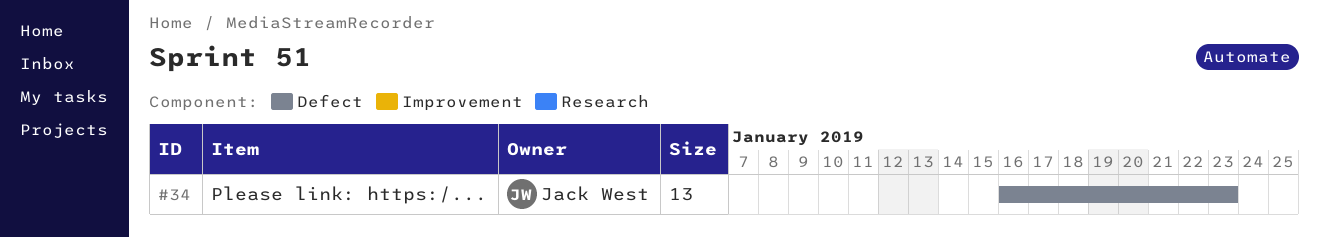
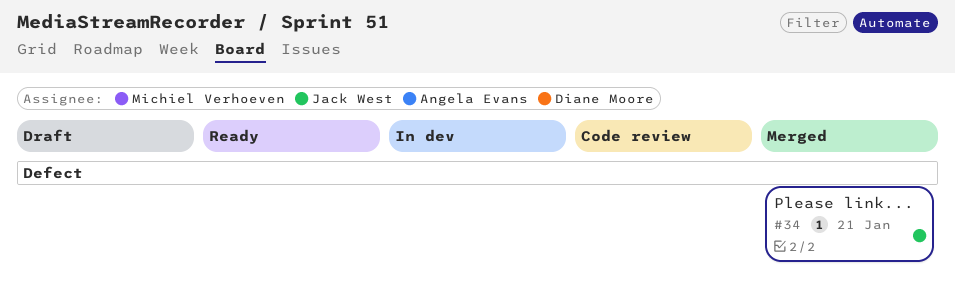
#34, estimate: 13 -> 1
#34, due: Jan 23 -> Jan 21

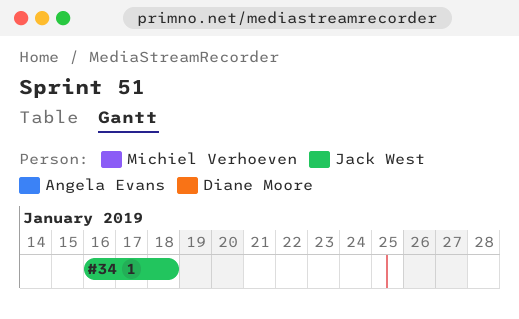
#34, due: Jan 21 -> Jan 18

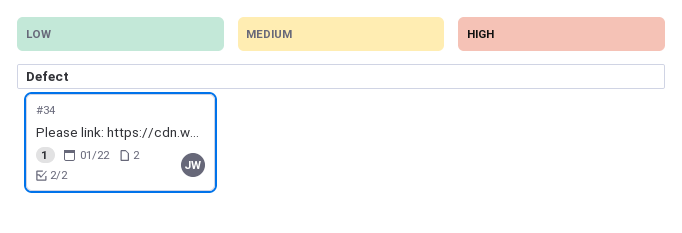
#34, due: Jan 18 -> Jan 22

